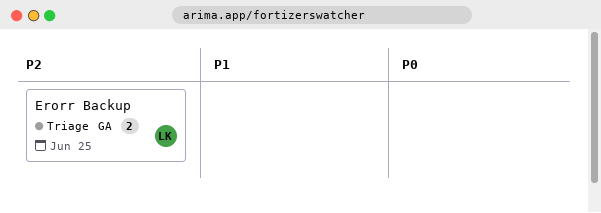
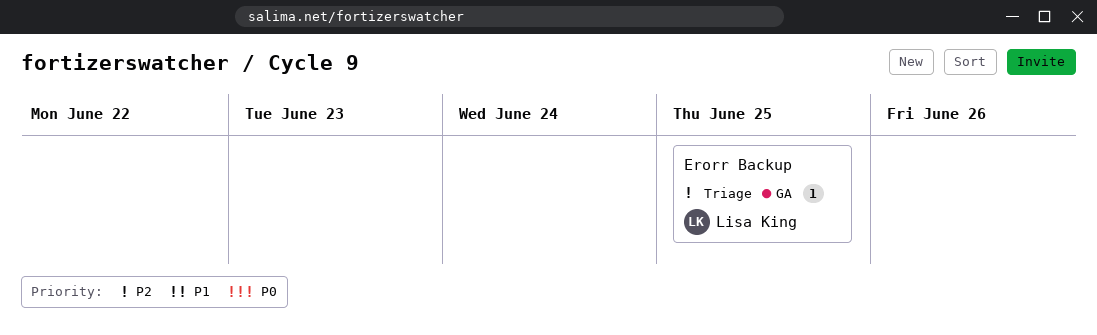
Erorr Backup, estimate: 2 -> 1

